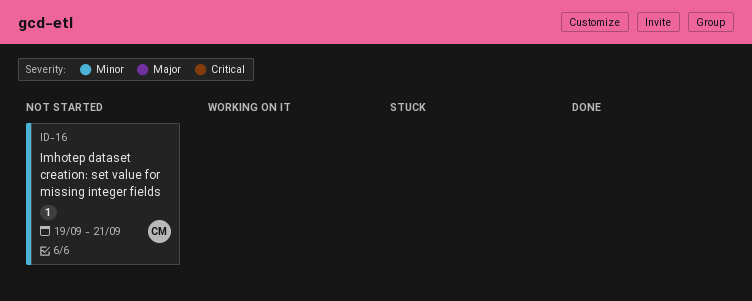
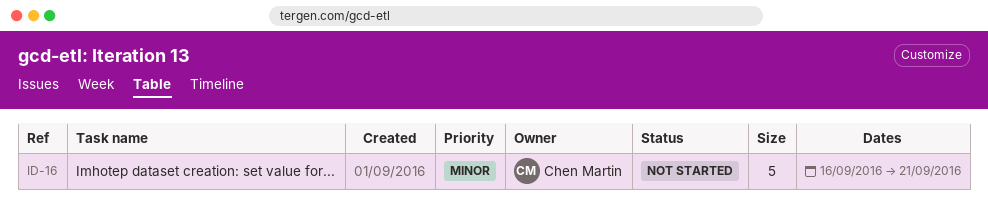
ID-16, estimate: 1 -> 5
ID-16, start: Sep 19 -> Sep 16

